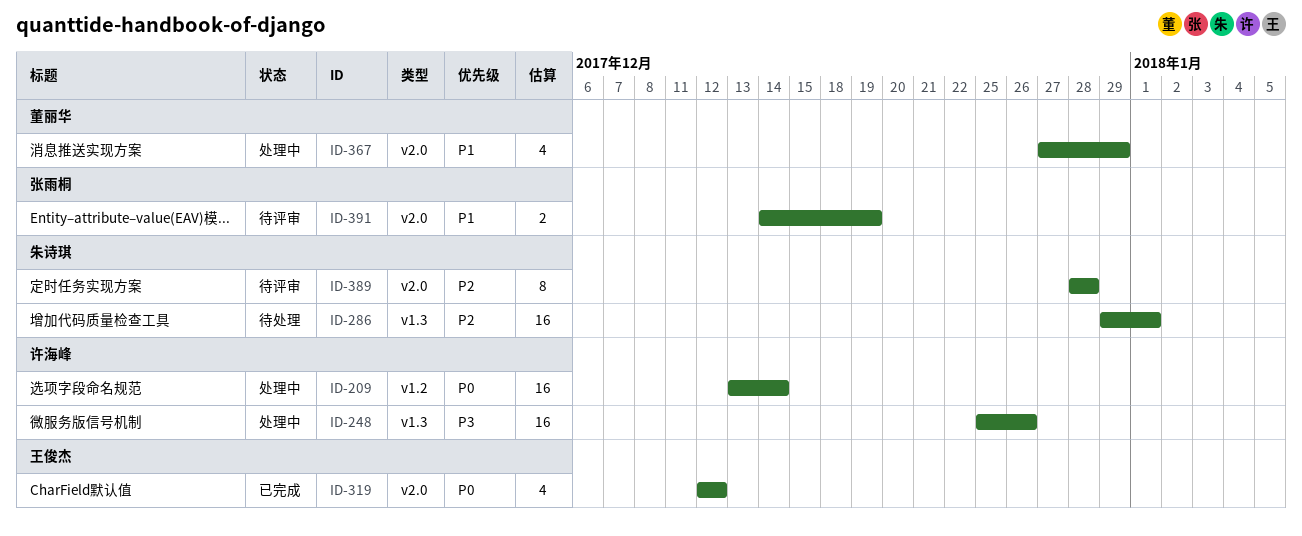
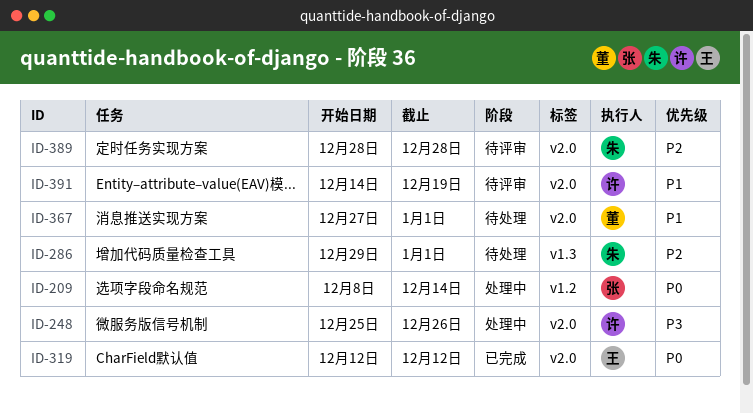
ID-209, owner: 许海峰 -> 张雨桐
ID-209, start: Dec 13 -> Dec 8
ID-248, label: v1.3 -> v2.0
ID-367, status: 处理中 -> 待处理
ID-367, due: Dec 29 -> Jan 1
ID-391, owner: 张雨桐 -> 许海峰

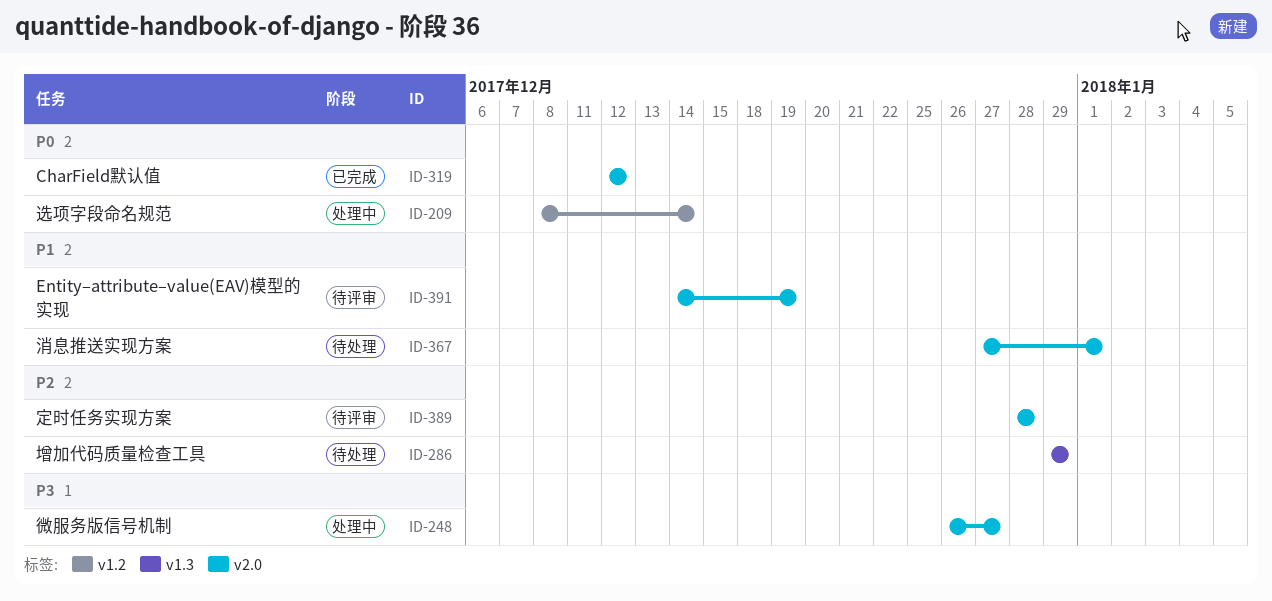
ID-248, start: Dec 25 -> Dec 26
ID-248, due: Dec 26 -> Dec 27
ID-286, due: Jan 1 -> Dec 29

